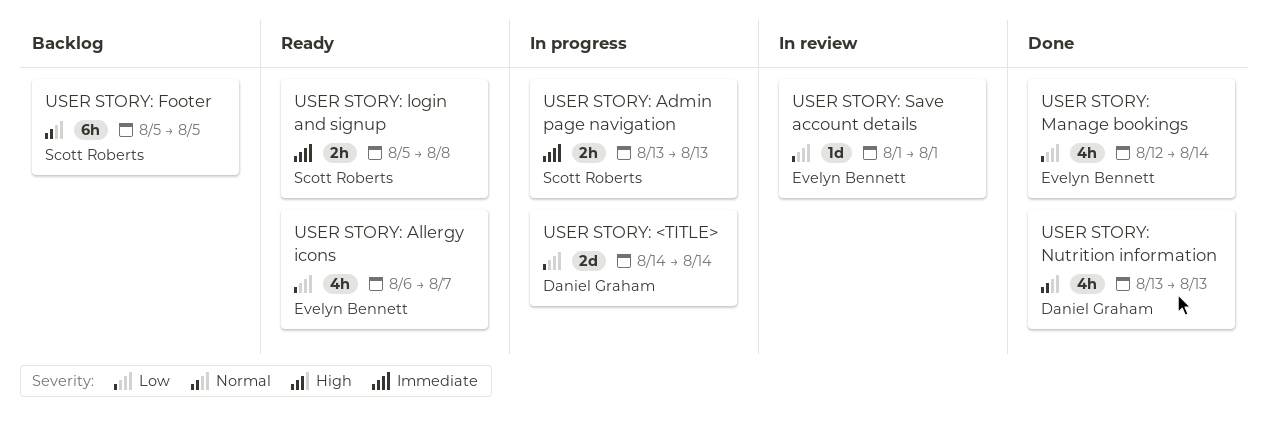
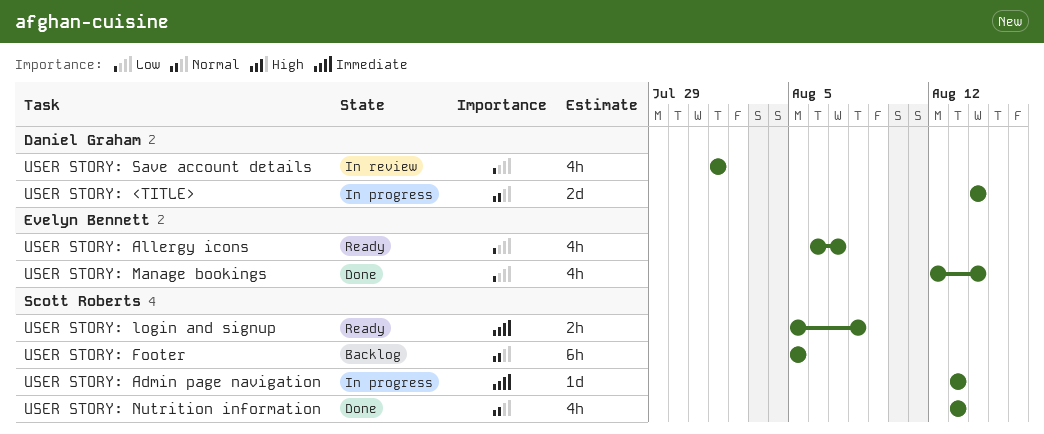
USER STORY: <TITLE>, priority: Low -> Normal
USER STORY: Admin page navigation, estimate: 2h -> 1d
USER STORY: Nutrition information, owner: Daniel Graham -> Scott Roberts
USER STORY: Save account details, owner: Evelyn Bennett -> Daniel Graham
USER STORY: Save account details, estimate: 1d -> 4h

